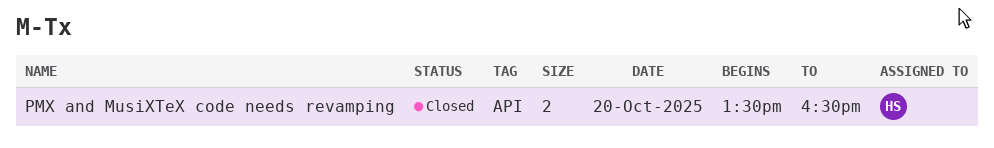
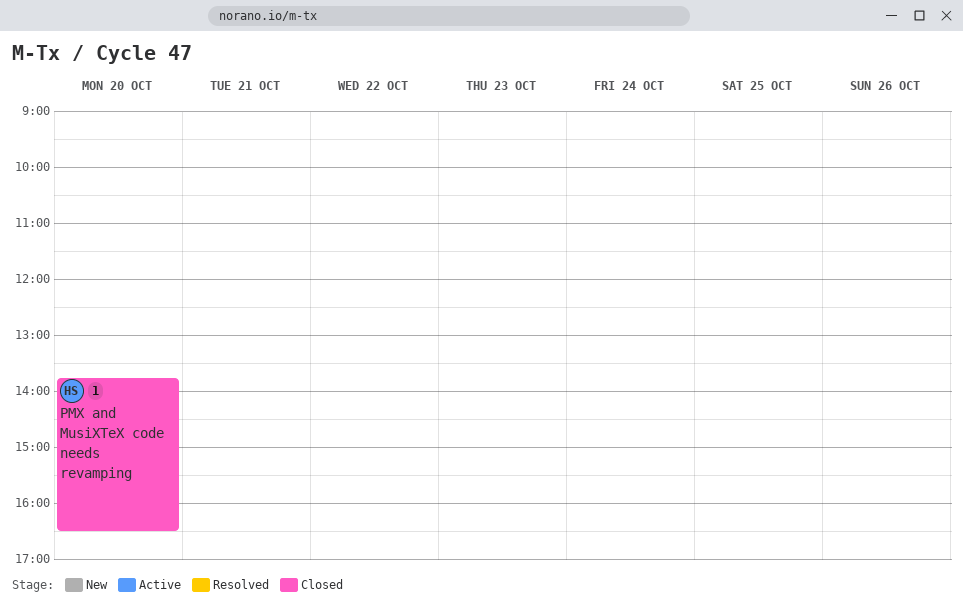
PMX and MusiXTeX code needs revamping, estimate: 2 -> 1
PMX and MusiXTeX code needs revamping, begins: 13:30 -> 13:45

